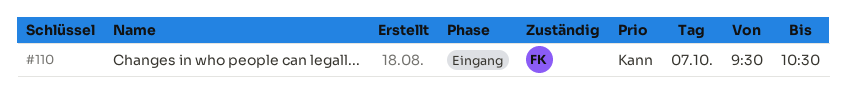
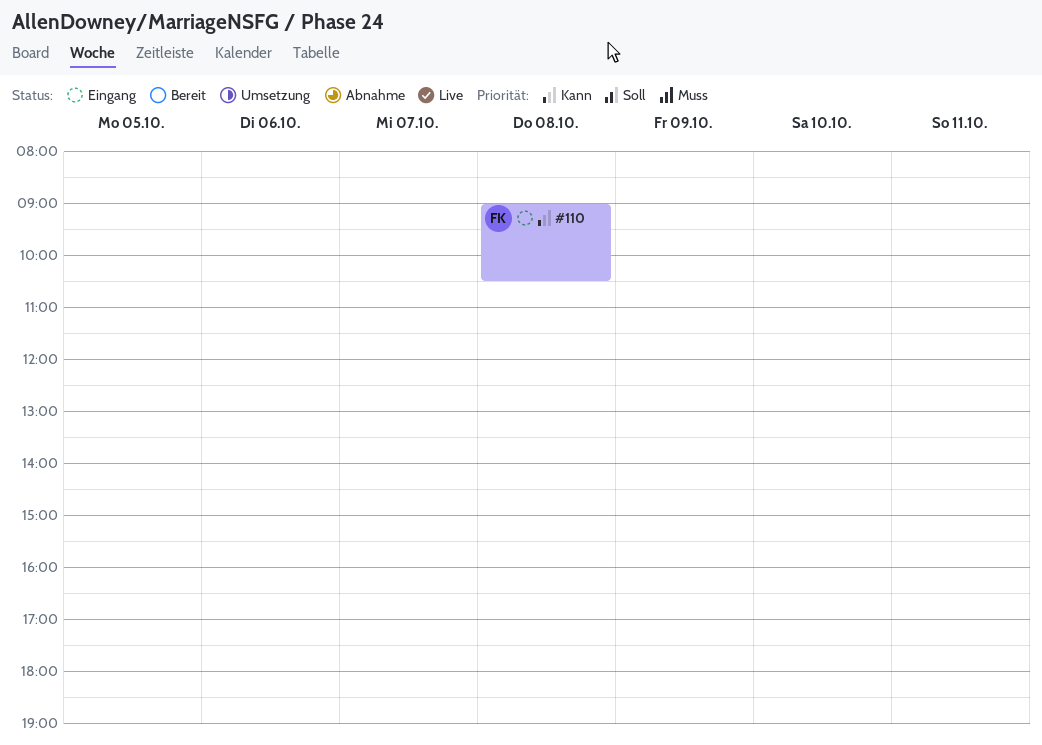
#110, day: Oct 7 -> Oct 8
#110, begins: 09:30 -> 09:00

